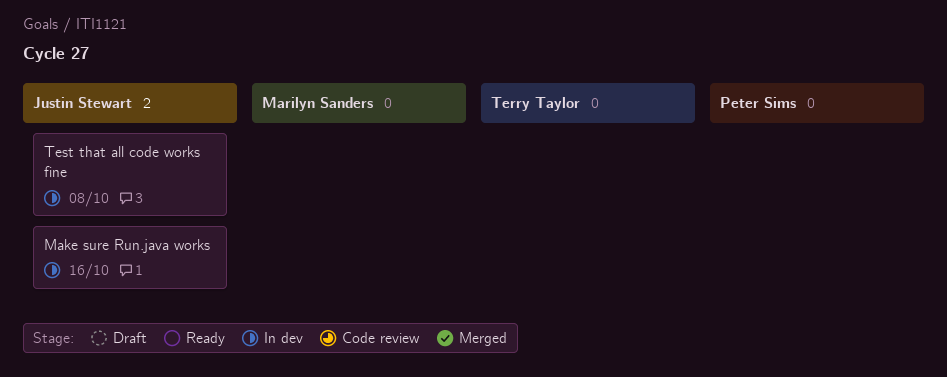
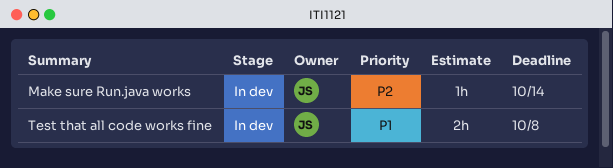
Make sure Run.java works, due: Oct 16 -> Oct 14

